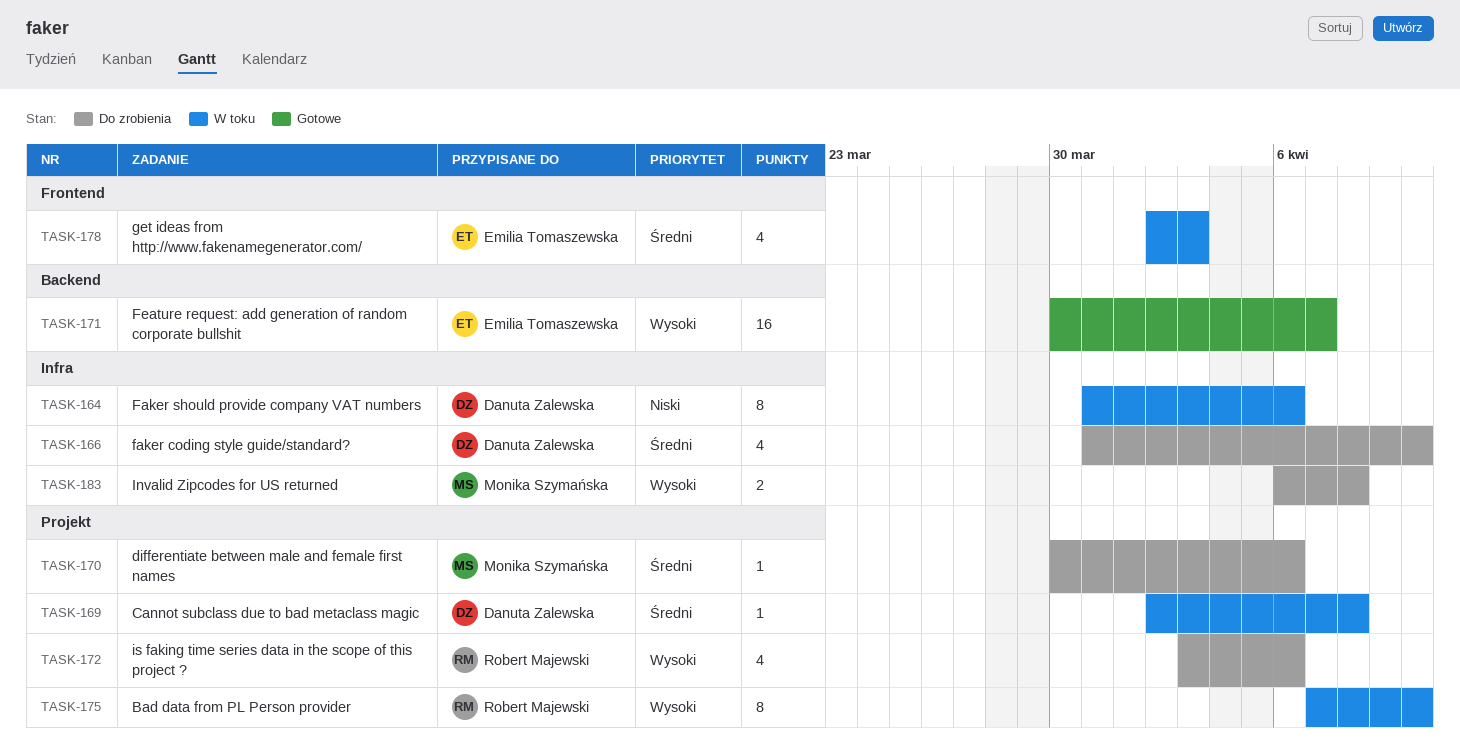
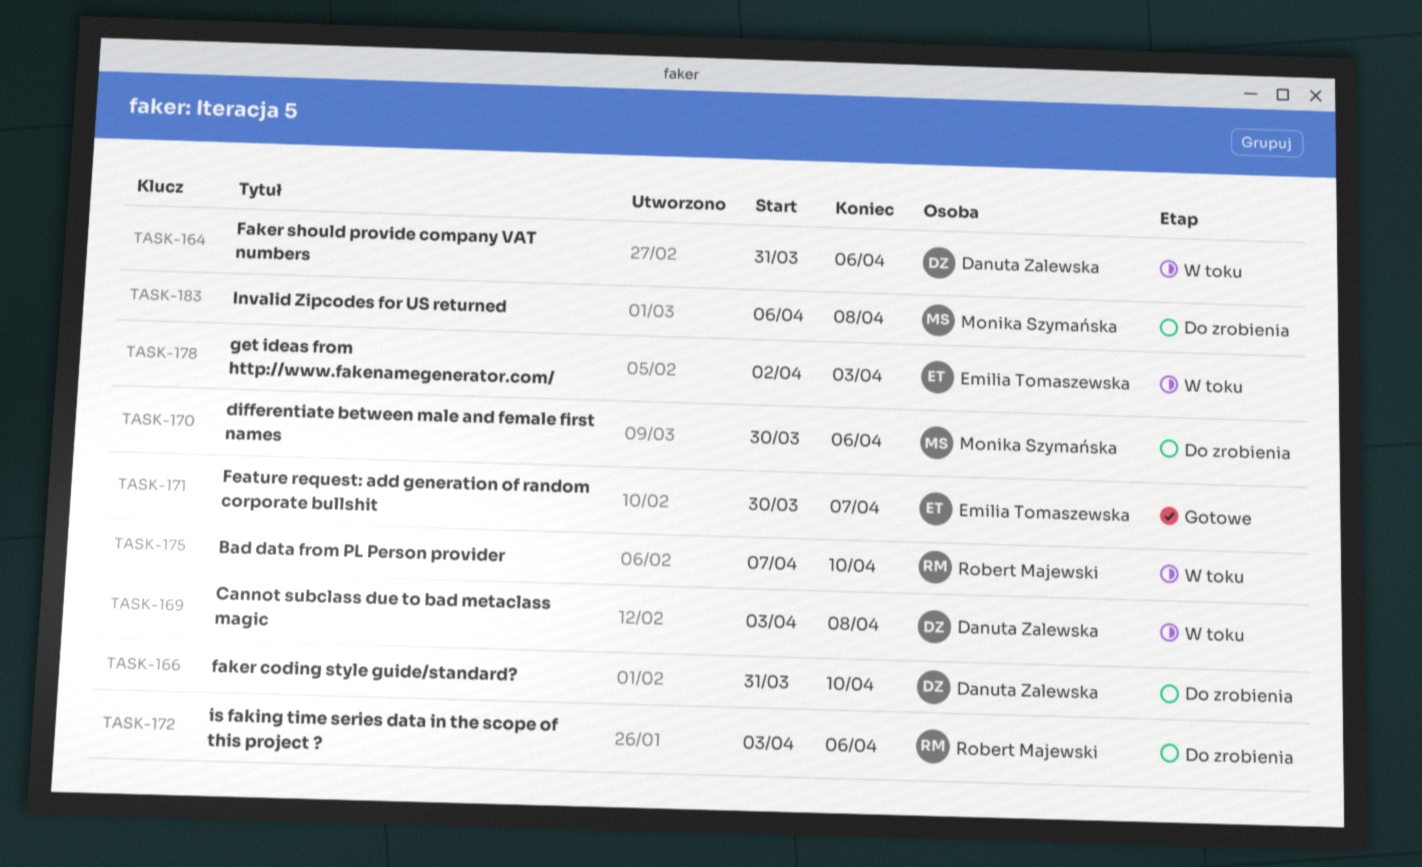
TASK-169, start: Apr 2 -> Apr 3

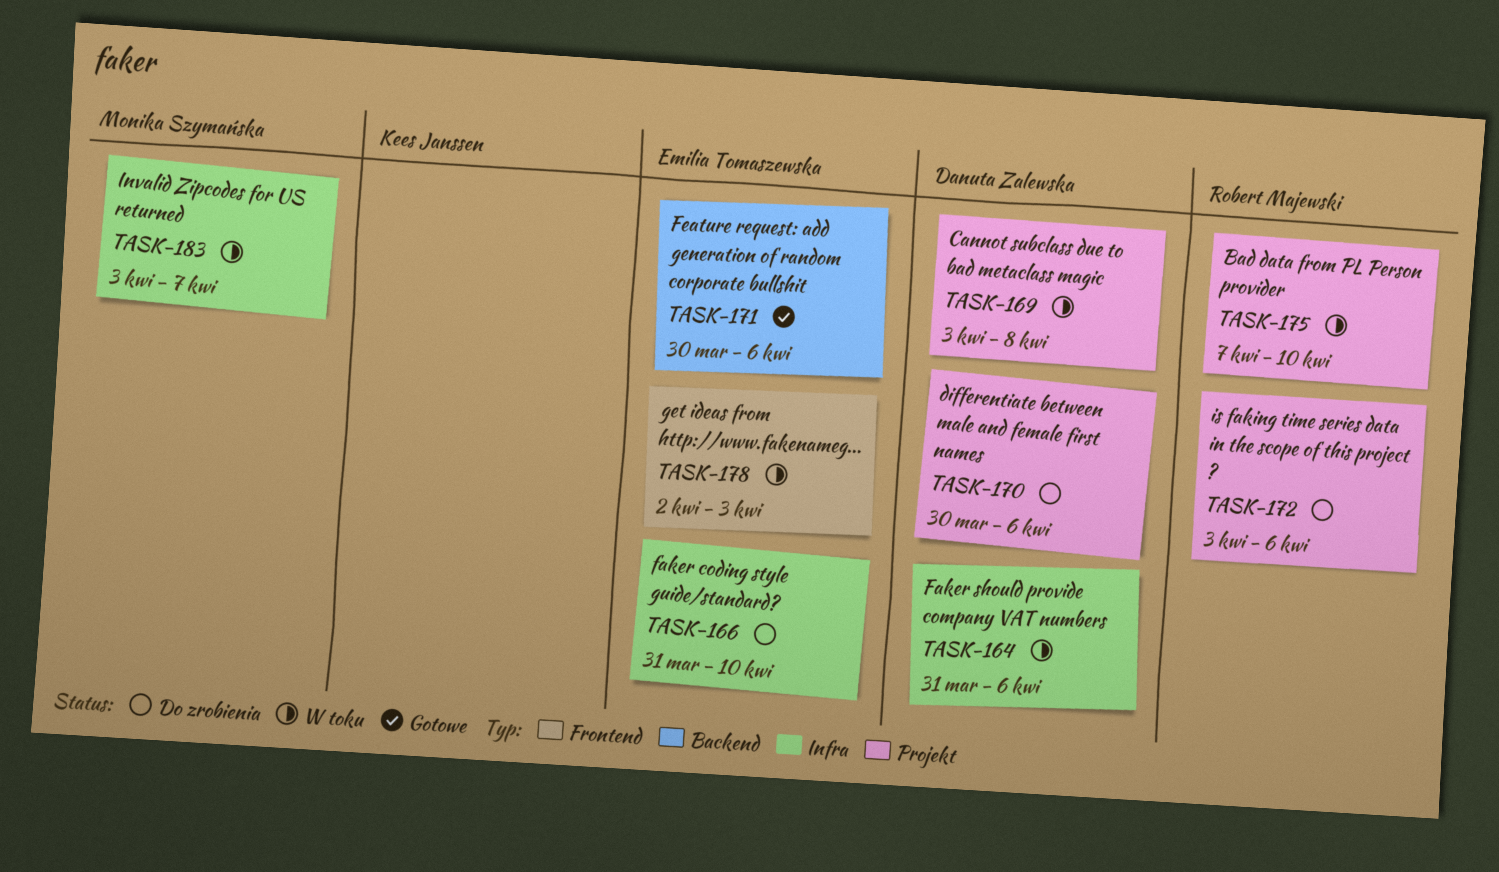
TASK-166, owner: Danuta Zalewska -> Emilia Tomaszewska
TASK-170, owner: Monika Szymańska -> Danuta Zalewska
TASK-171, due: Apr 7 -> Apr 6
TASK-183, status: Do zrobienia -> W toku
TASK-183, start: Apr 6 -> Apr 3
TASK-183, due: Apr 8 -> Apr 7

